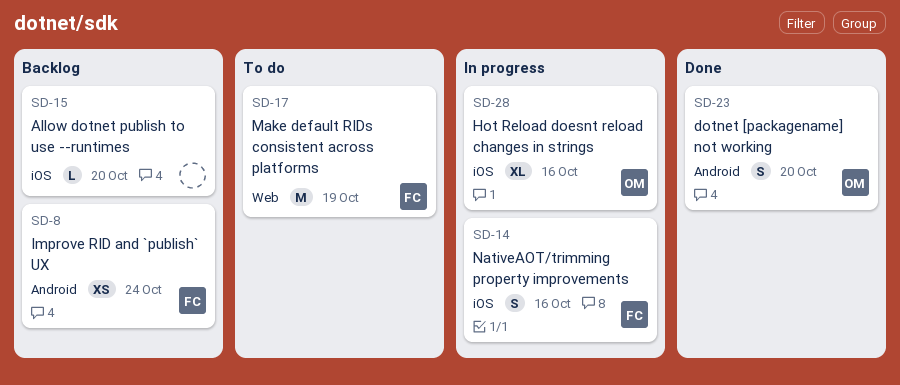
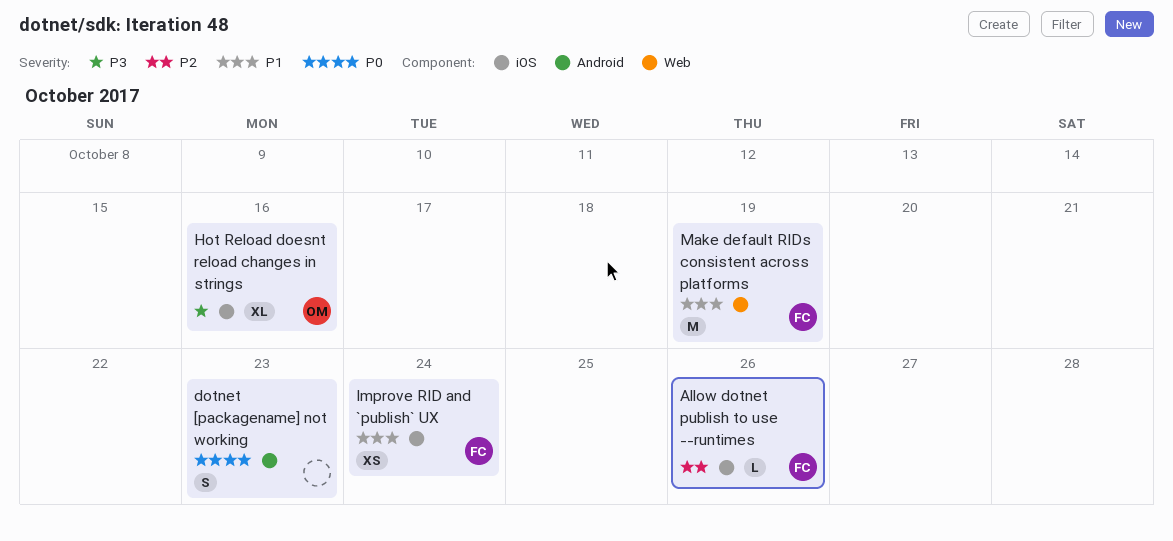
Allow dotnet publish to use --runtimes, owner: none -> FC
Allow dotnet publish to use --runtimes, due: Oct 20 -> Oct 26
dotnet [packagename] not working, owner: OM -> none
dotnet [packagename] not working, due: Oct 20 -> Oct 23
Improve RID and `publish` UX, label: Android -> iOS
NativeAOT/trimming property improvements: present -> none

